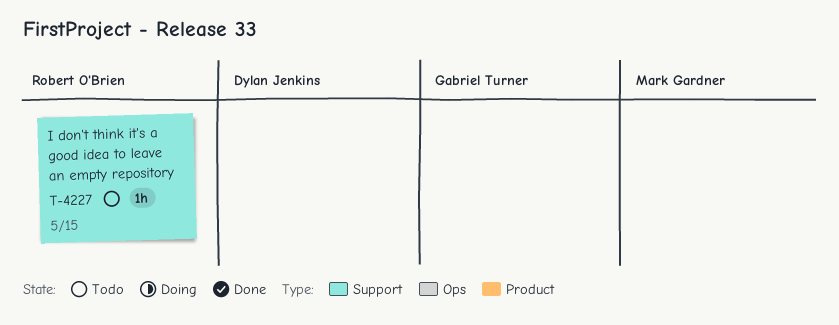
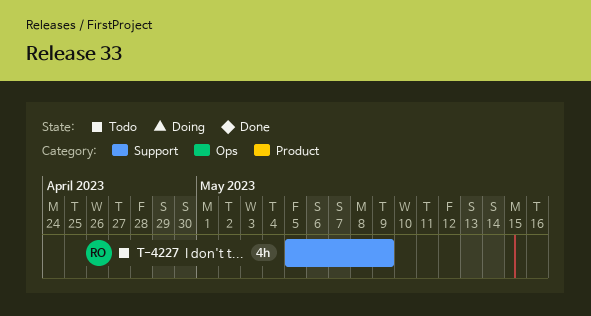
T-4227, estimate: 1h -> 4h
T-4227, due: May 15 -> May 9

